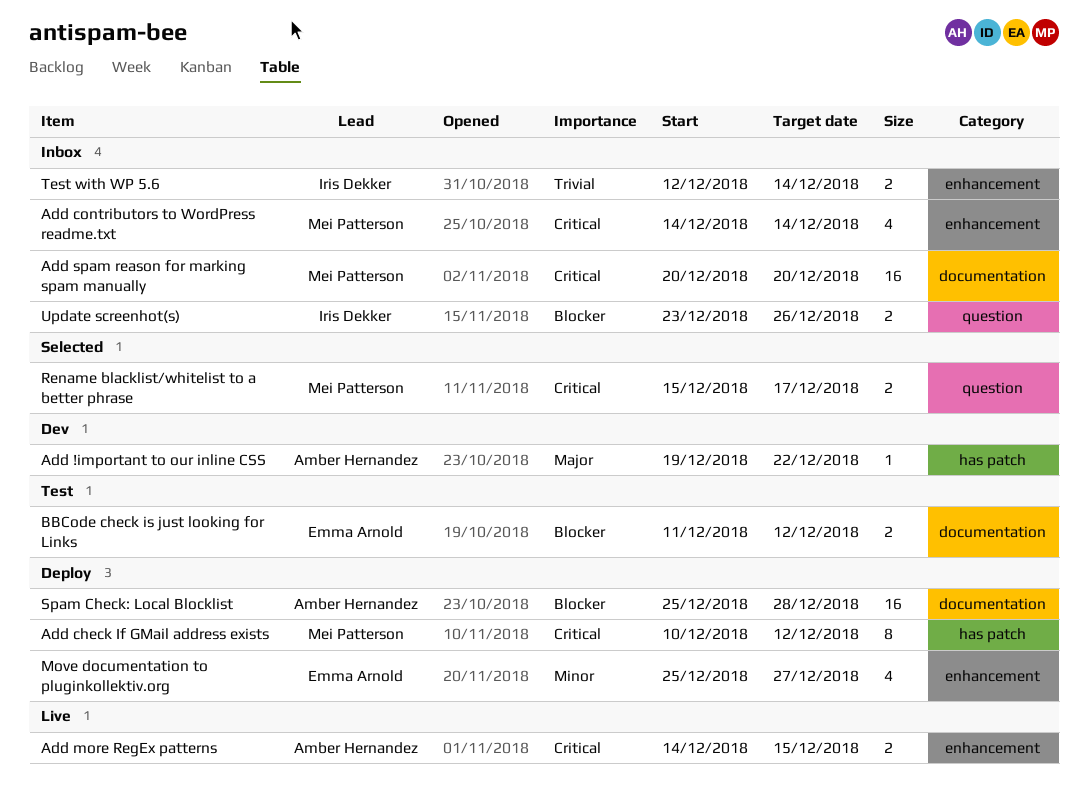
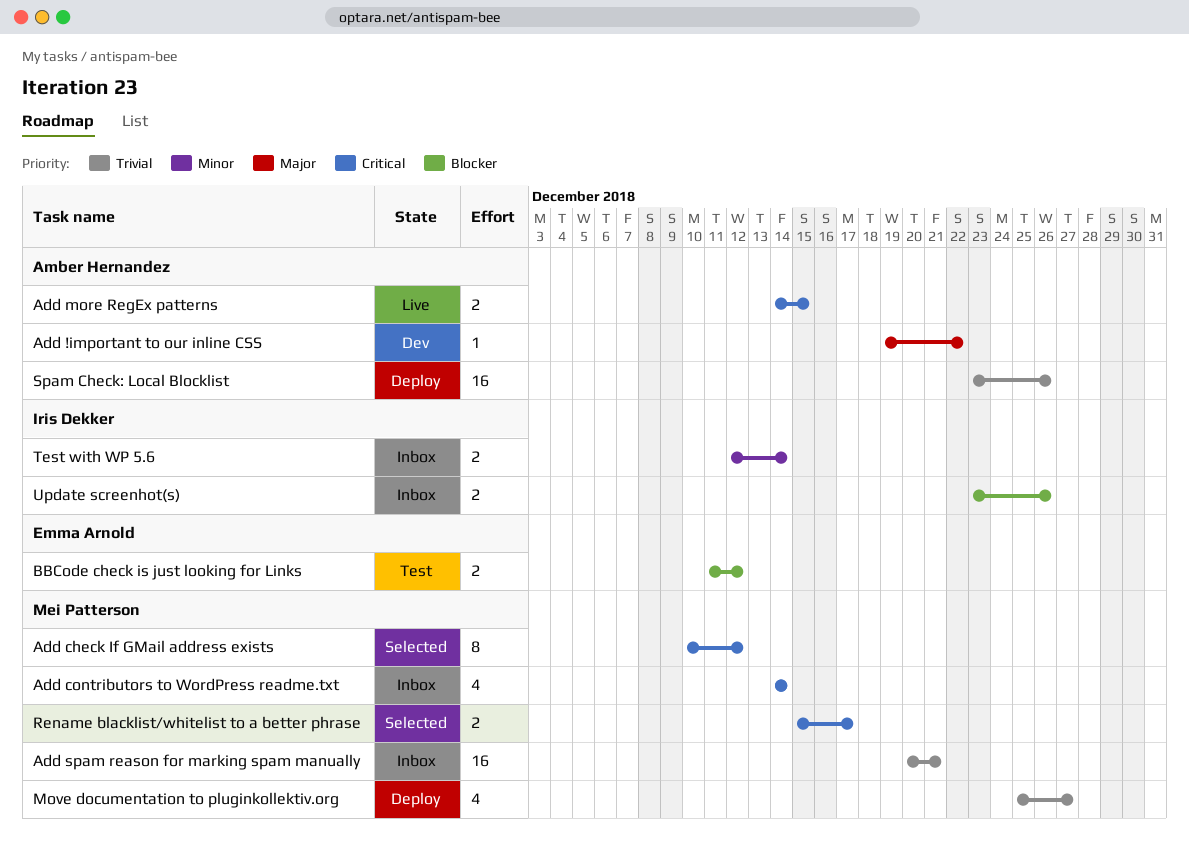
Add check If GMail address exists, status: Deploy -> Selected
Add spam reason for marking spam manually, priority: Critical -> Trivial
Add spam reason for marking spam manually, due: Dec 20 -> Dec 21
Move documentation to pluginkollektiv.org, owner: Emma Arnold -> Mei Patterson
Move documentation to pluginkollektiv.org, priority: Minor -> Trivial
Spam Check: Local Blocklist, priority: Blocker -> Trivial
Spam Check: Local Blocklist, start: Dec 25 -> Dec 23
Spam Check: Local Blocklist, due: Dec 28 -> Dec 26
Test with WP 5.6, priority: Trivial -> Minor

